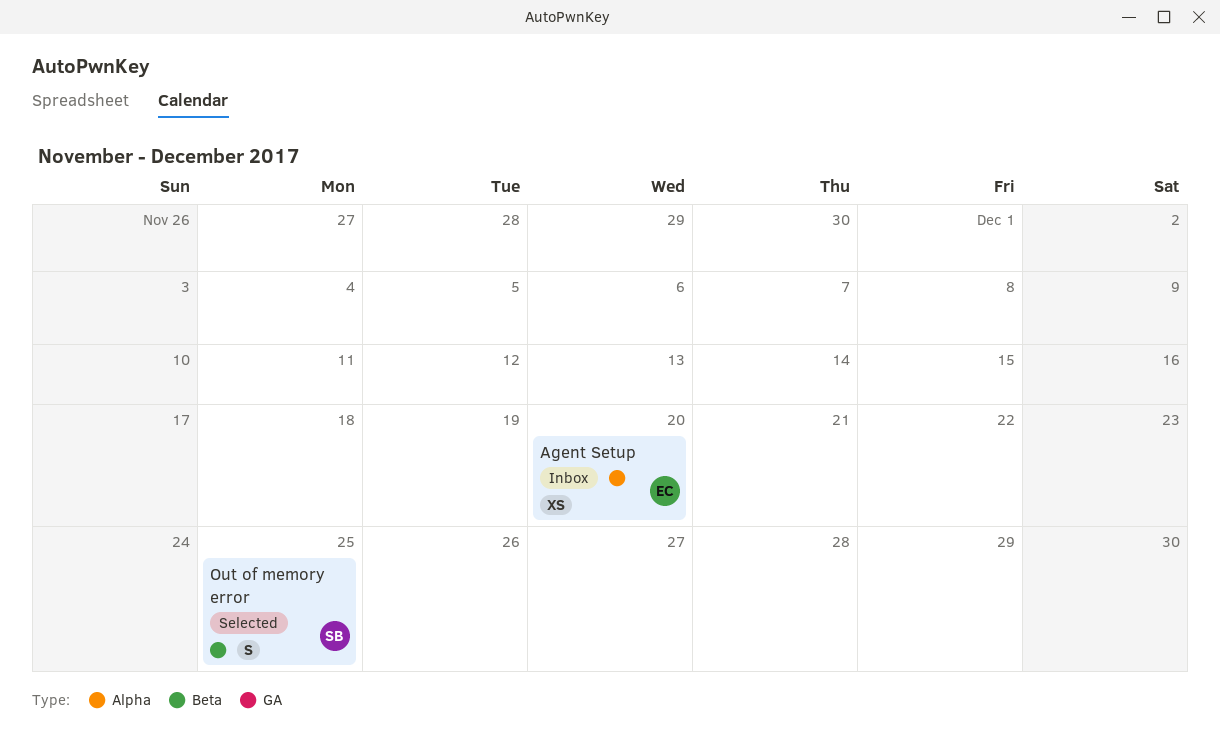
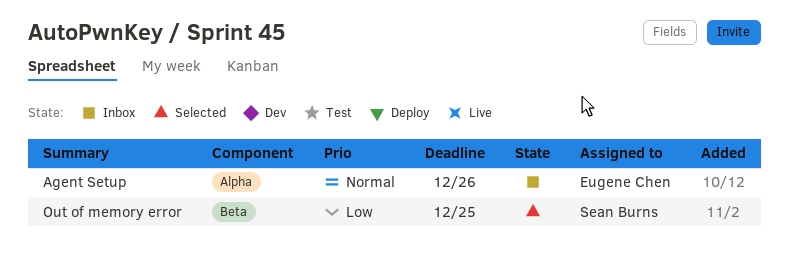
Agent Setup, due: Dec 20 -> Dec 26

